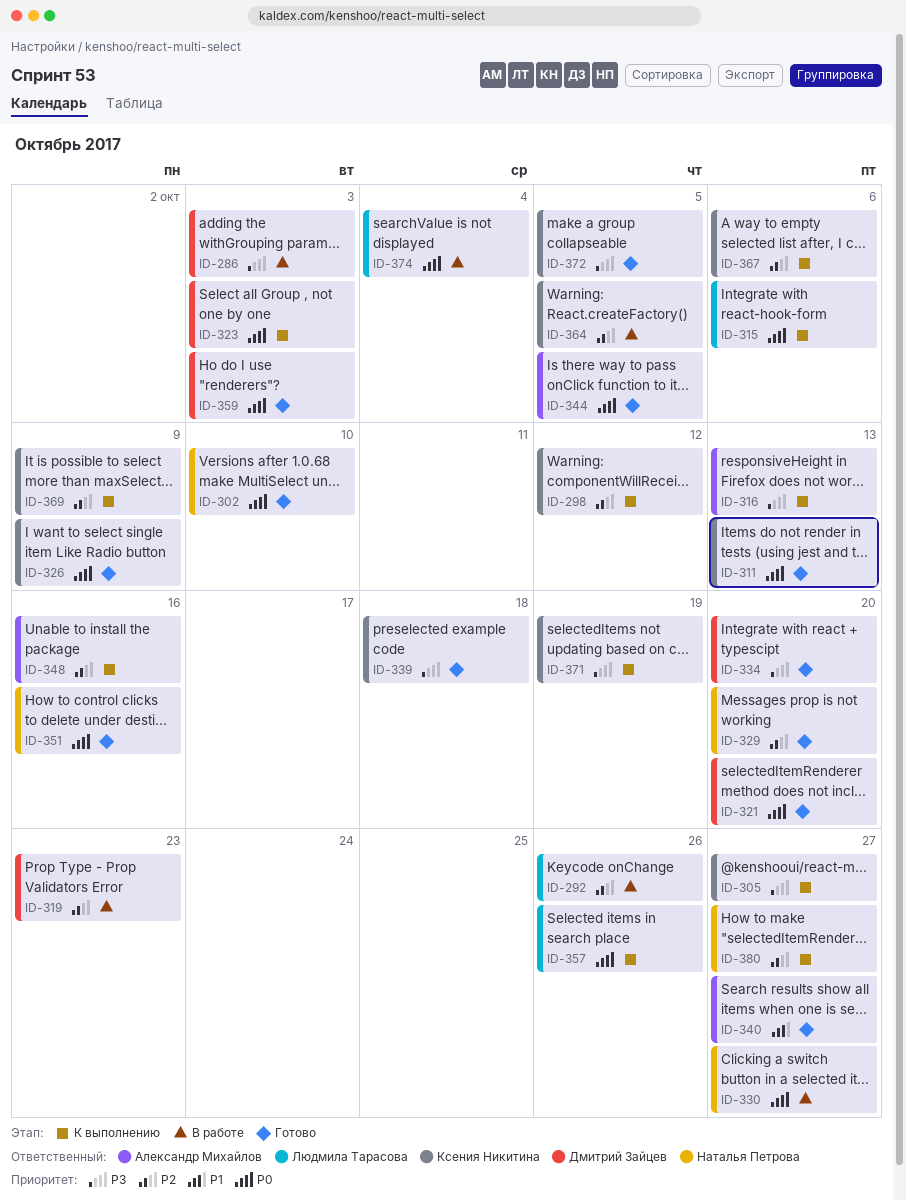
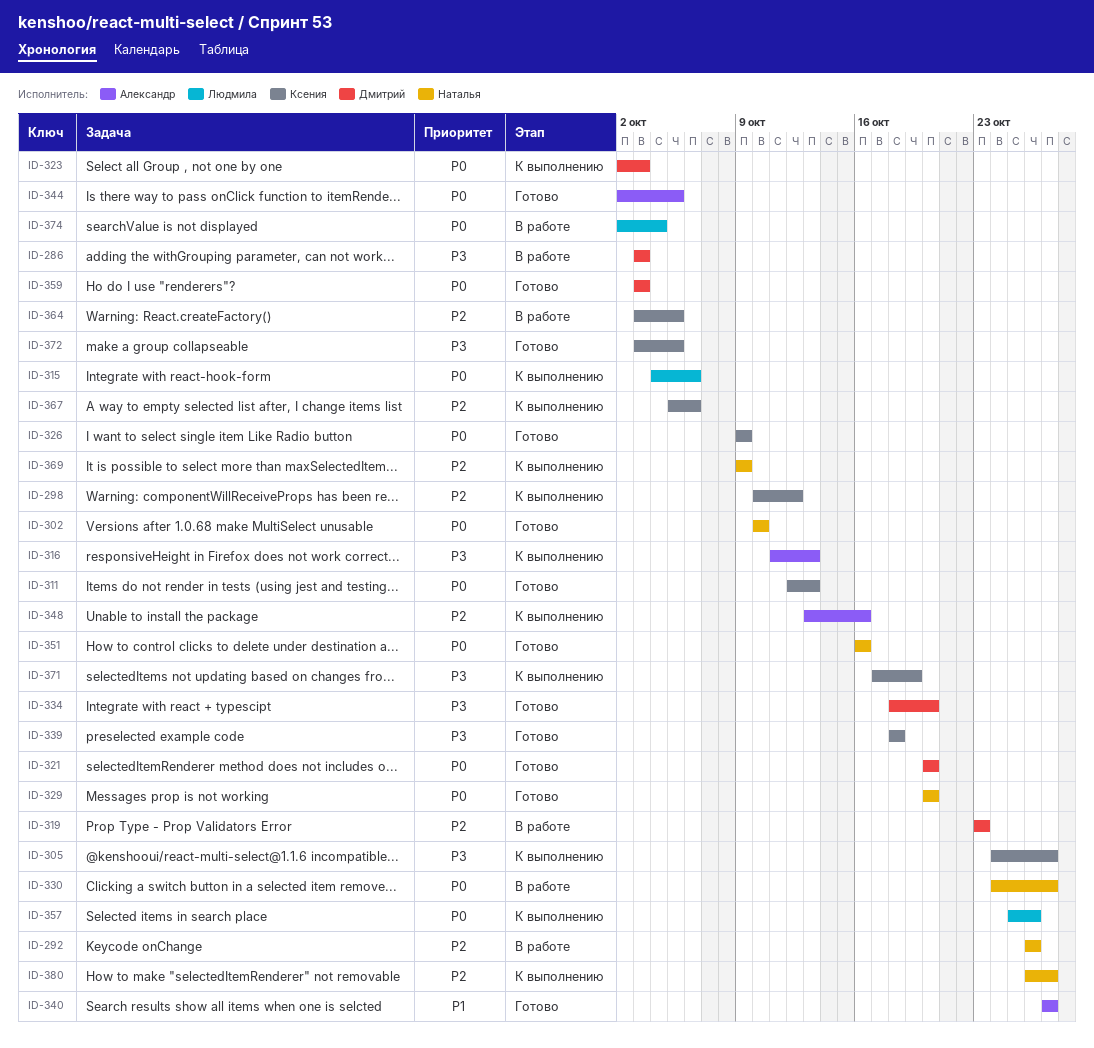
ID-292, owner: Людмила Тарасова -> Наталья Петрова
ID-329, priority: P2 -> P0
ID-369, owner: Ксения Никитина -> Наталья Петрова

